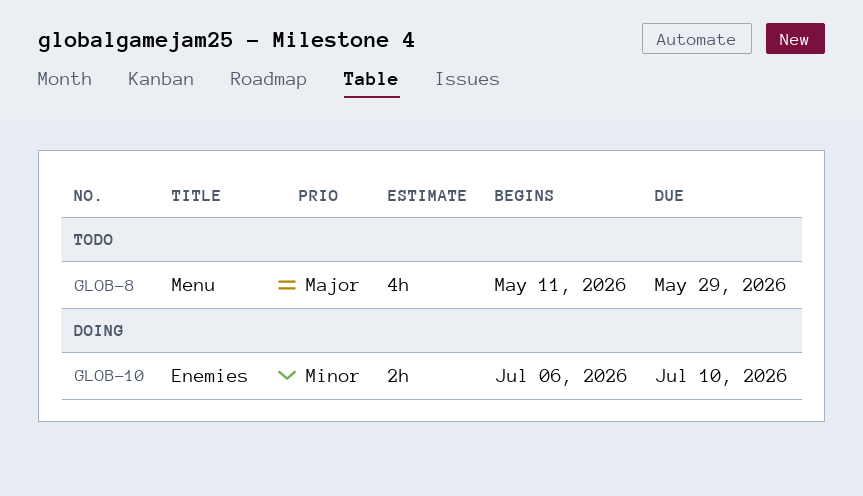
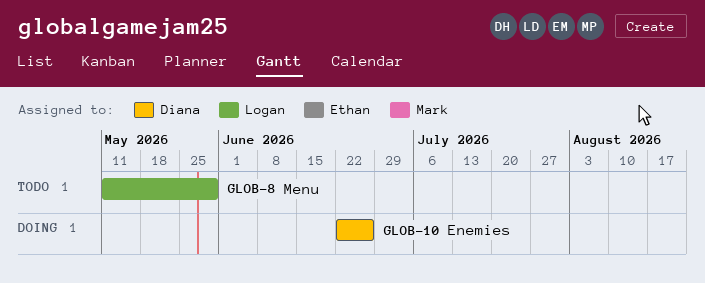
GLOB-10, start: Jul 6 -> Jun 22
GLOB-10, due: Jul 10 -> Jun 26

